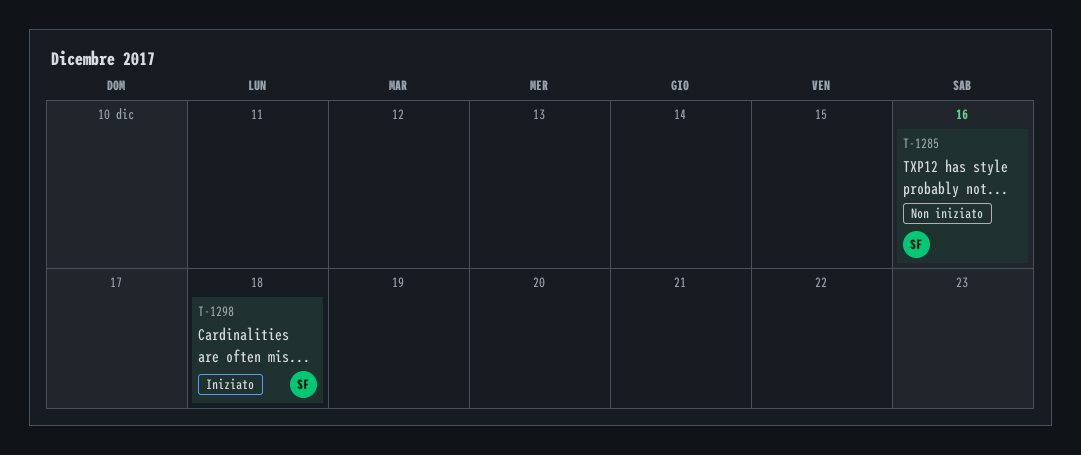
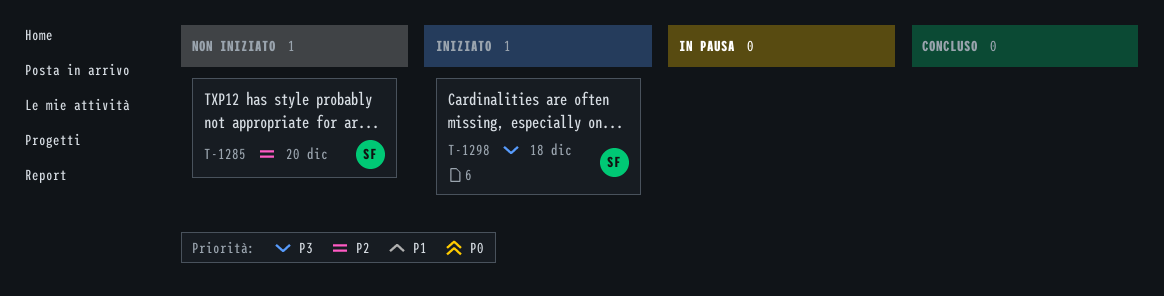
T-1285, due: Dec 16 -> Dec 20

